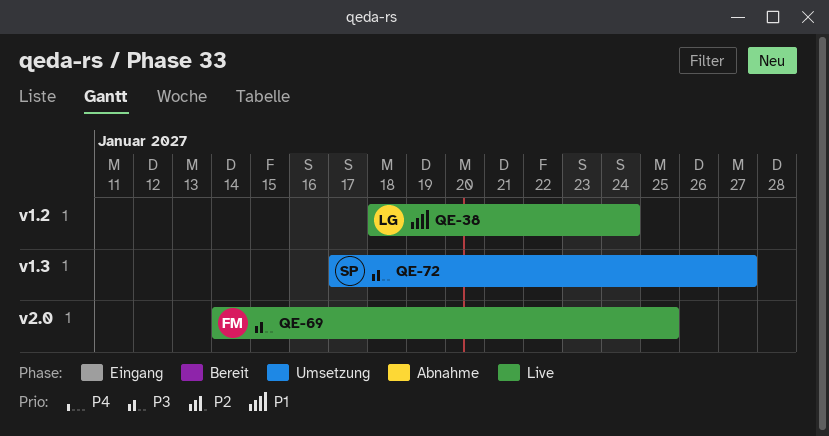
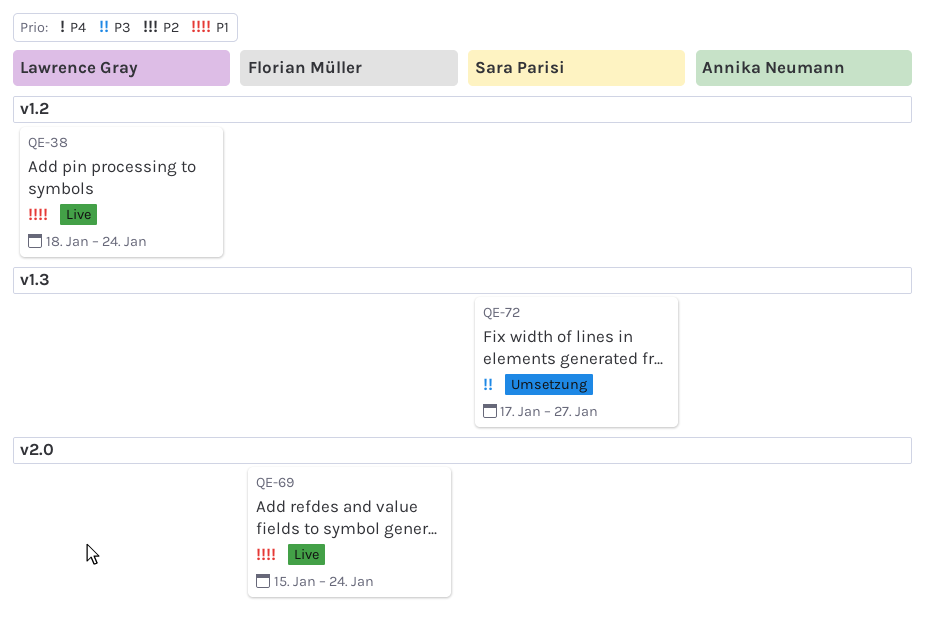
QE-69, priority: P3 -> P1
QE-69, start: Jan 14 -> Jan 15
QE-69, due: Jan 25 -> Jan 24

